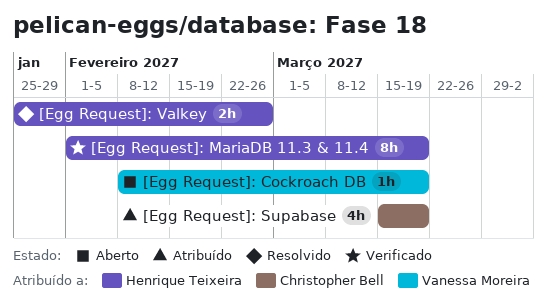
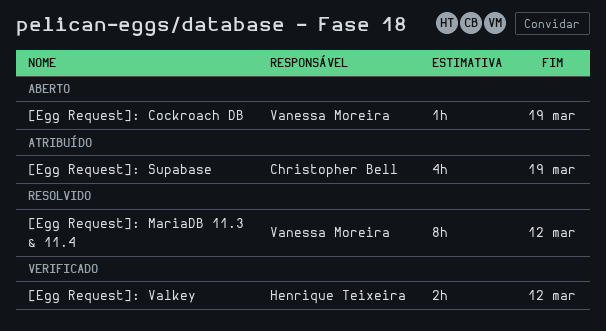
[Egg Request]: MariaDB 11.3 & 11.4, status: Verificado -> Resolvido
[Egg Request]: MariaDB 11.3 & 11.4, owner: Henrique Teixeira -> Vanessa Moreira
[Egg Request]: MariaDB 11.3 & 11.4, due: Mar 19 -> Mar 12
[Egg Request]: Valkey, status: Resolvido -> Verificado
[Egg Request]: Valkey, due: Feb 26 -> Mar 12

